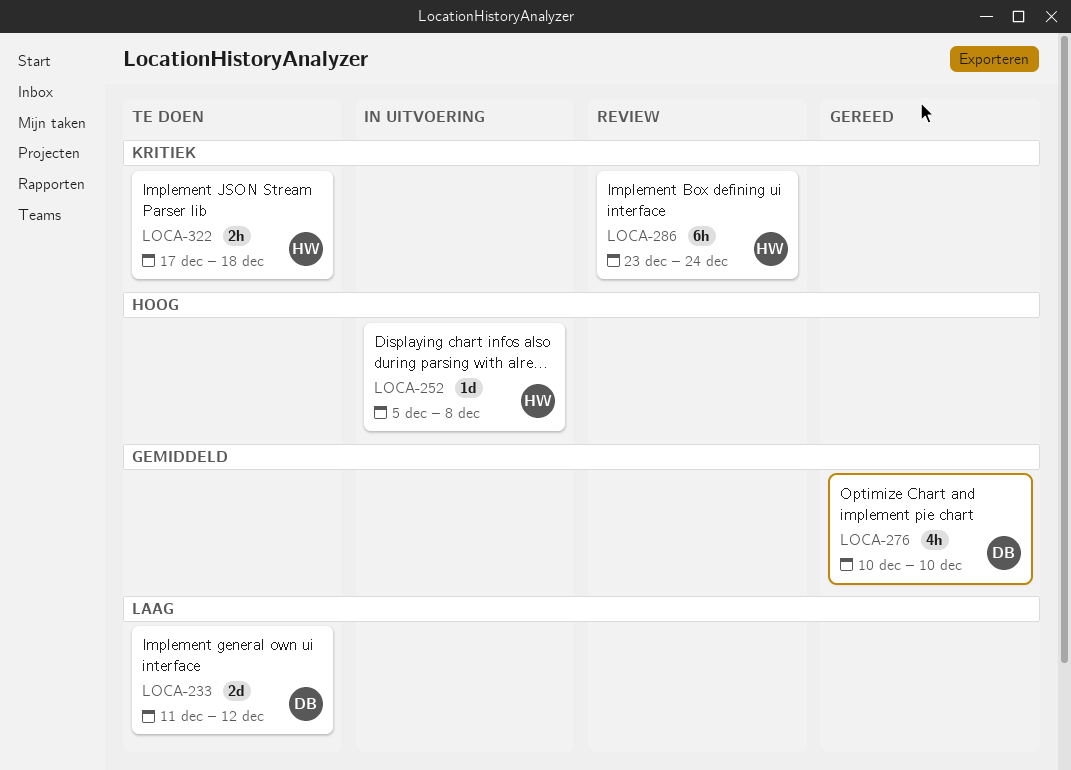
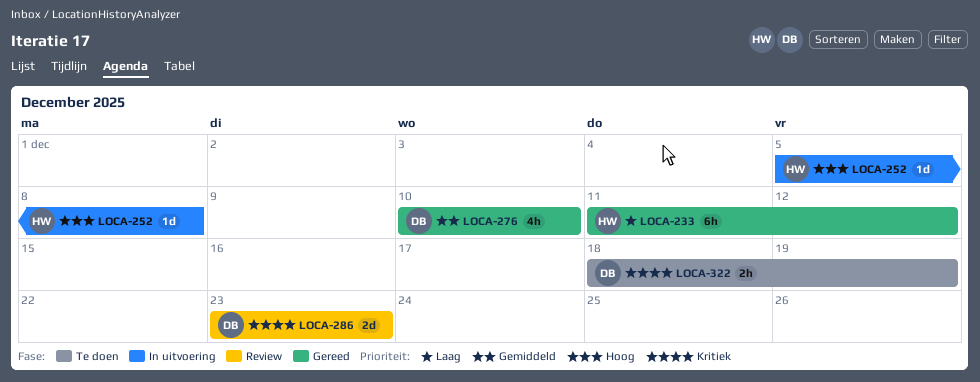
LOCA-233, status: Te doen -> Gereed
LOCA-233, owner: DB -> HW
LOCA-233, estimate: 2d -> 6h
LOCA-286, owner: HW -> DB
LOCA-286, estimate: 6h -> 2d
LOCA-286, due: Dec 24 -> Dec 23
LOCA-322, owner: HW -> DB
LOCA-322, start: Dec 17 -> Dec 18
LOCA-322, due: Dec 18 -> Dec 19

